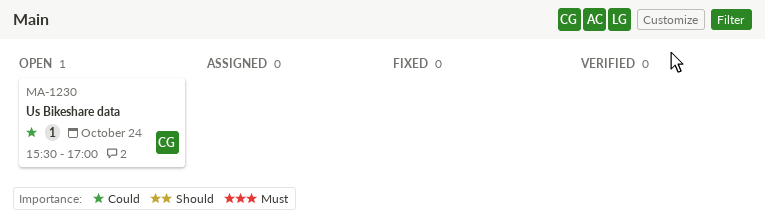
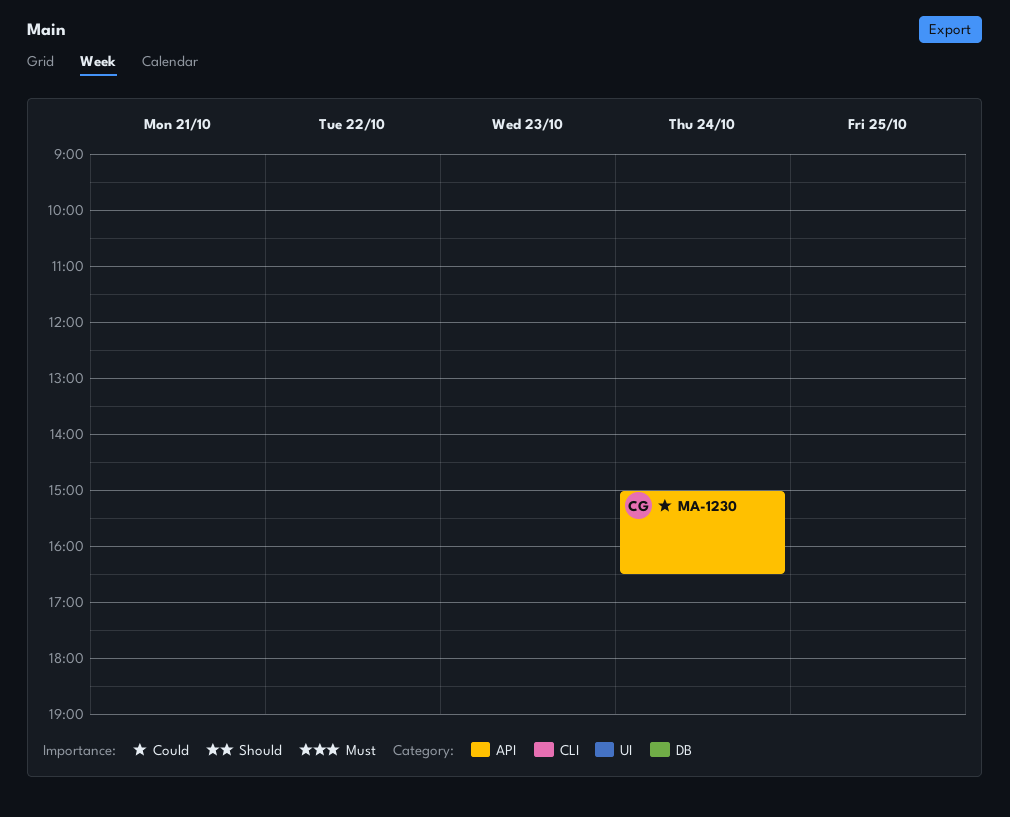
MA-1230, begins: 15:30 -> 15:00
MA-1230, ends: 17:00 -> 16:30

